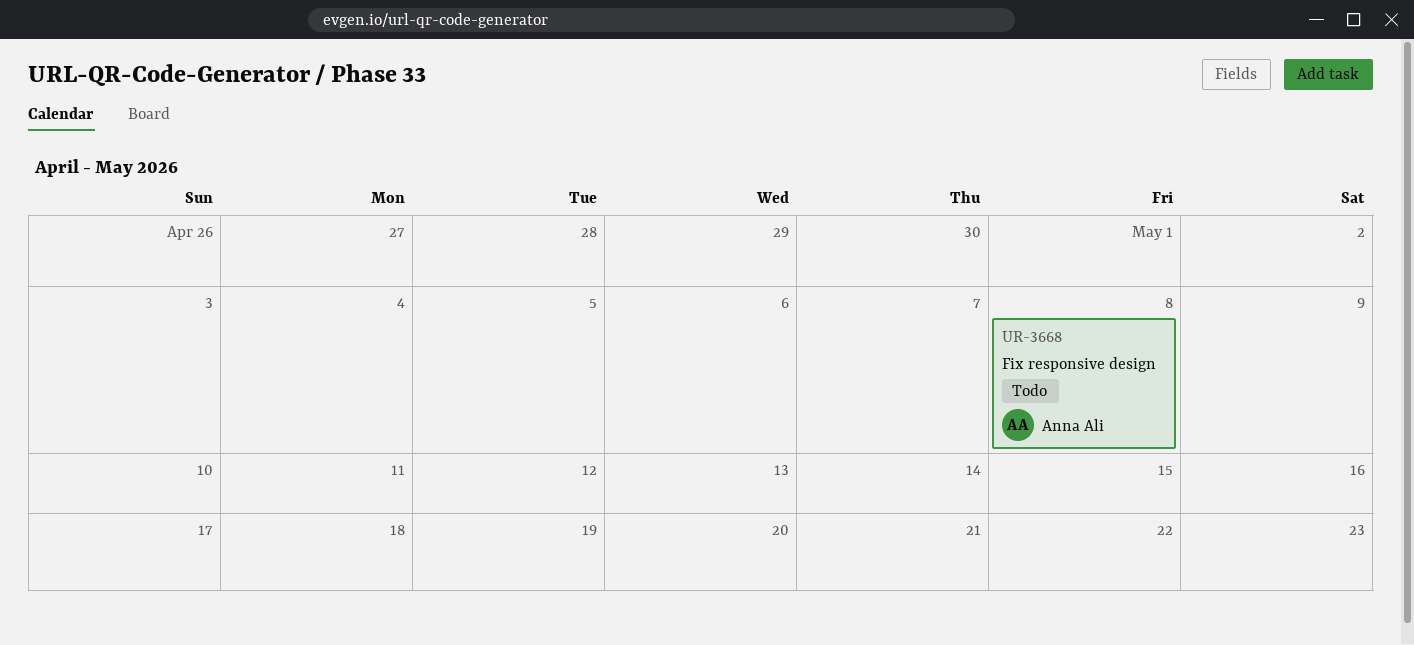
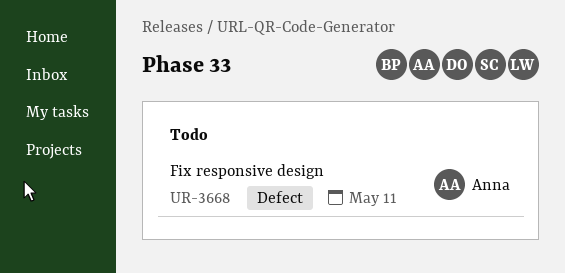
UR-3668, due: May 8 -> May 11

